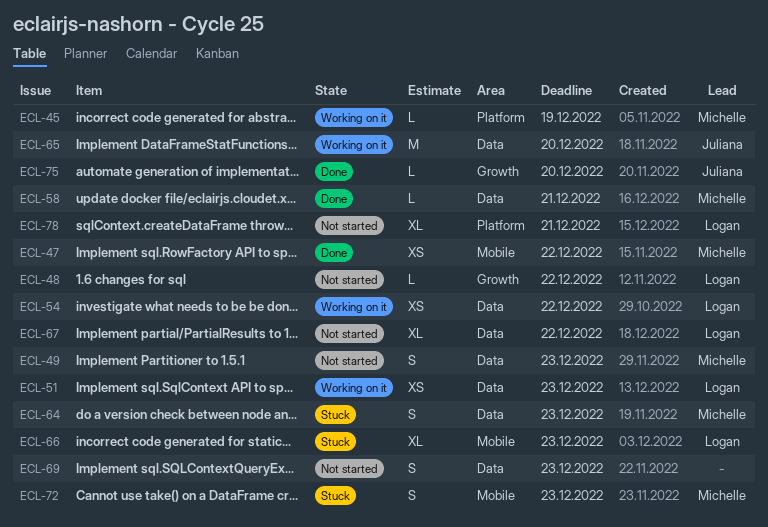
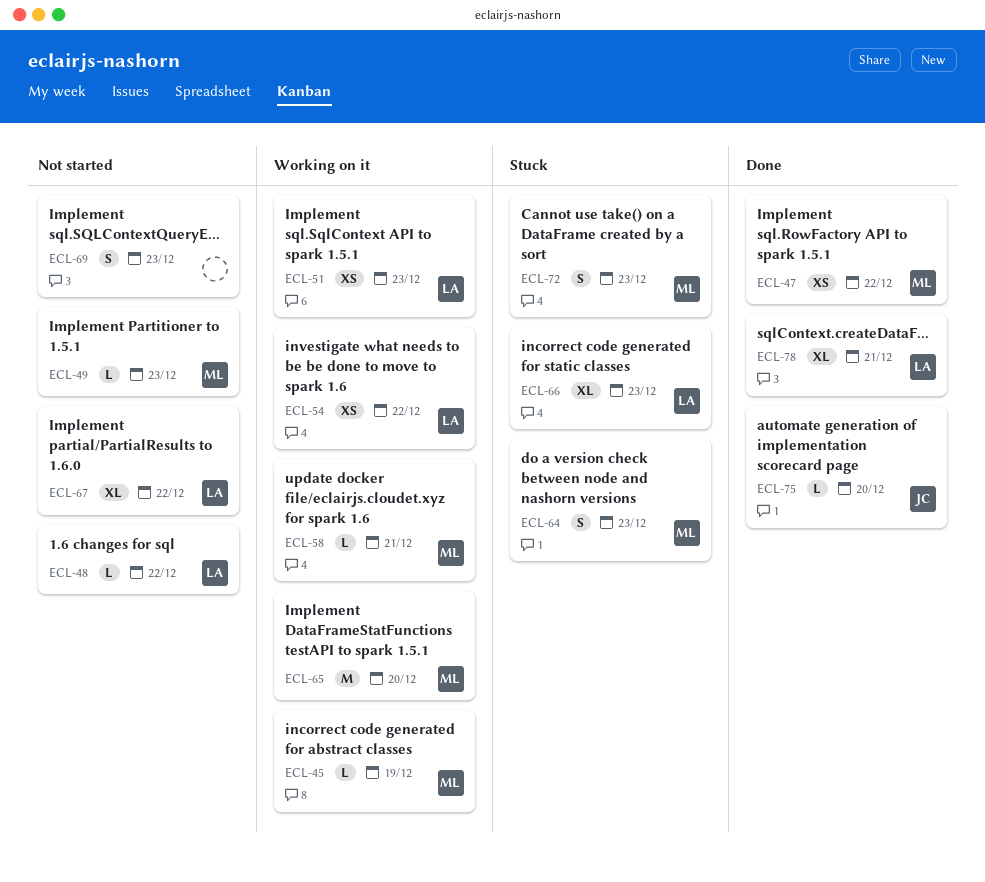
ECL-49, estimate: S -> L
ECL-58, status: Done -> Working on it
ECL-65, owner: Juliana -> Michelle
ECL-78, status: Not started -> Done

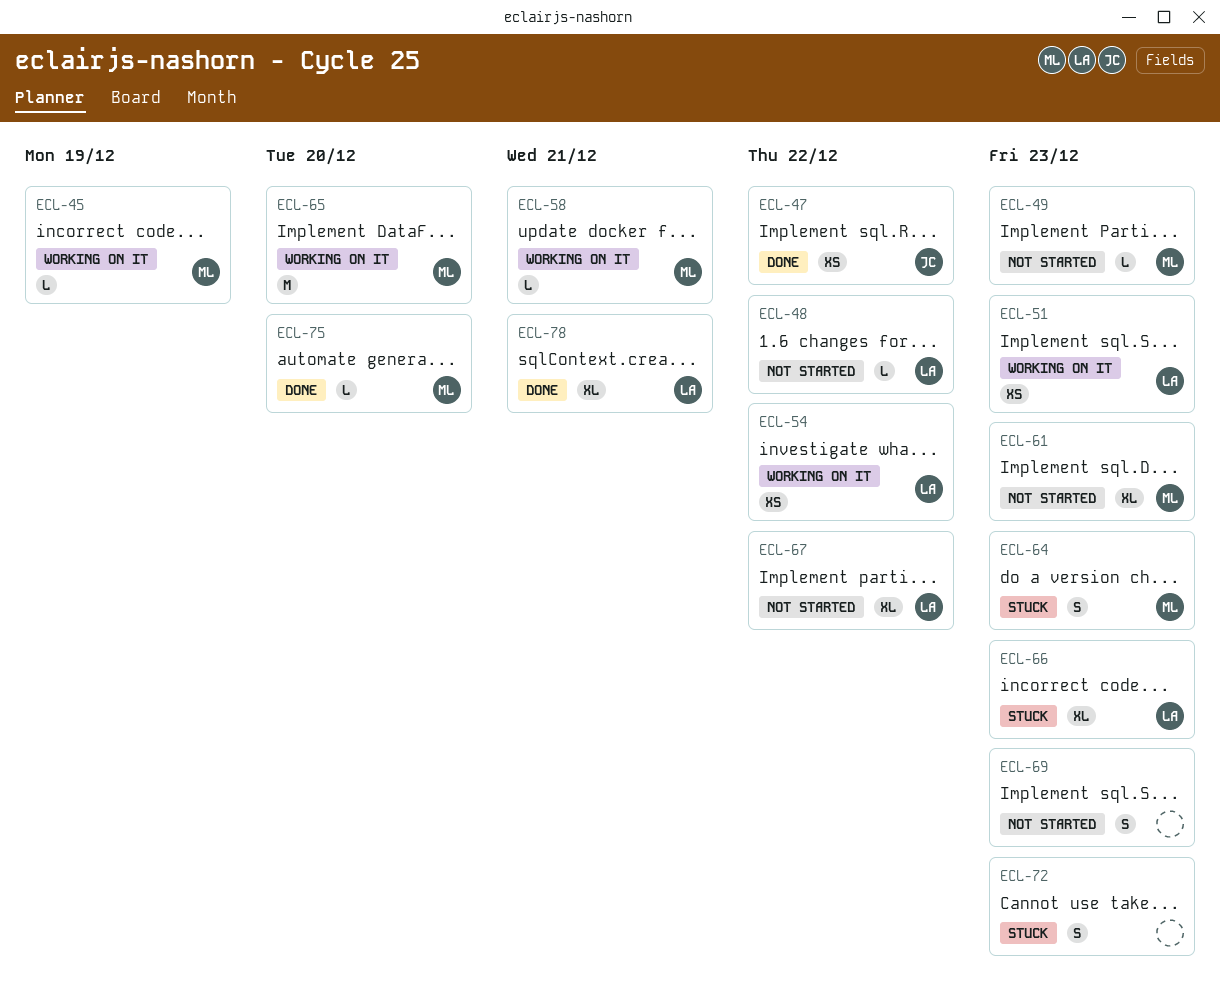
ECL-47, owner: ML -> JC
ECL-61: none -> present
ECL-72, owner: ML -> none
ECL-75, owner: JC -> ML

